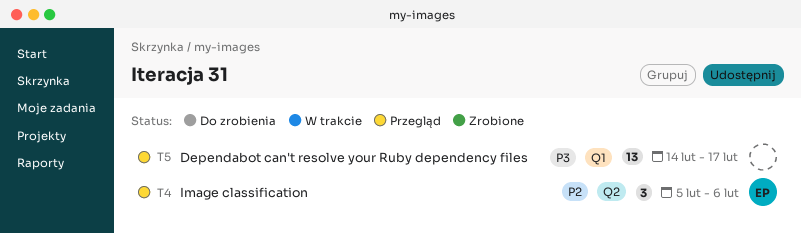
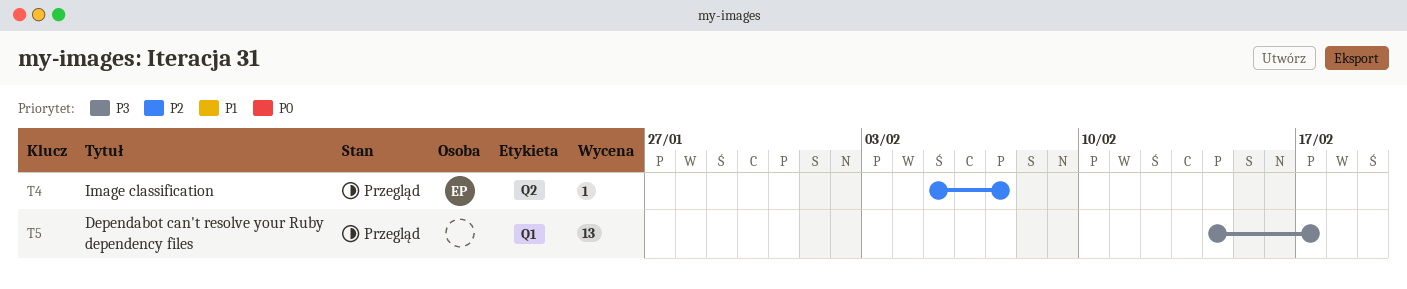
T4, estimate: 3 -> 1
T4, due: Feb 6 -> Feb 7

